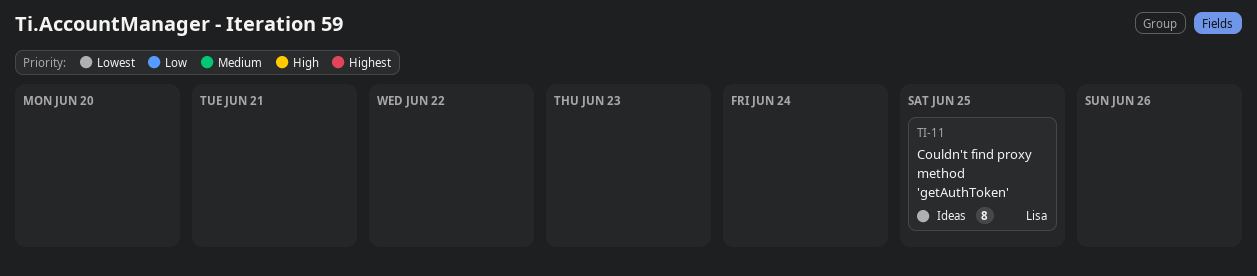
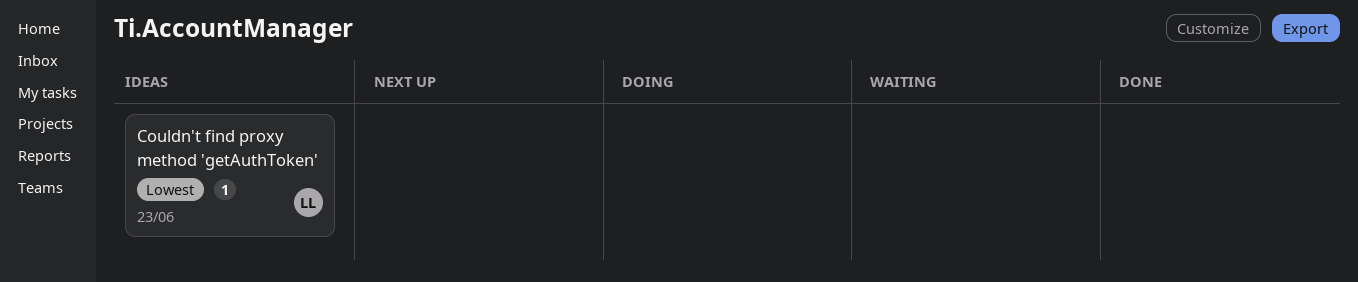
Couldn't find proxy method 'getAuthToken', estimate: 8 -> 1
Couldn't find proxy method 'getAuthToken', due: Jun 25 -> Jun 23

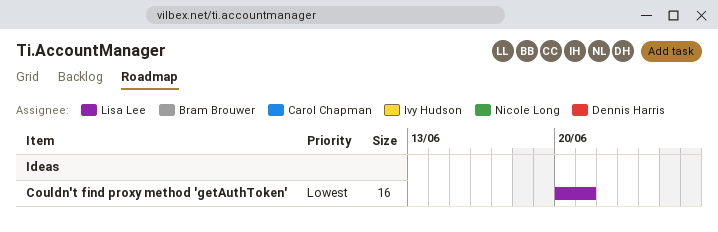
Couldn't find proxy method 'getAuthToken', estimate: 1 -> 16
Couldn't find proxy method 'getAuthToken', due: Jun 23 -> Jun 21

